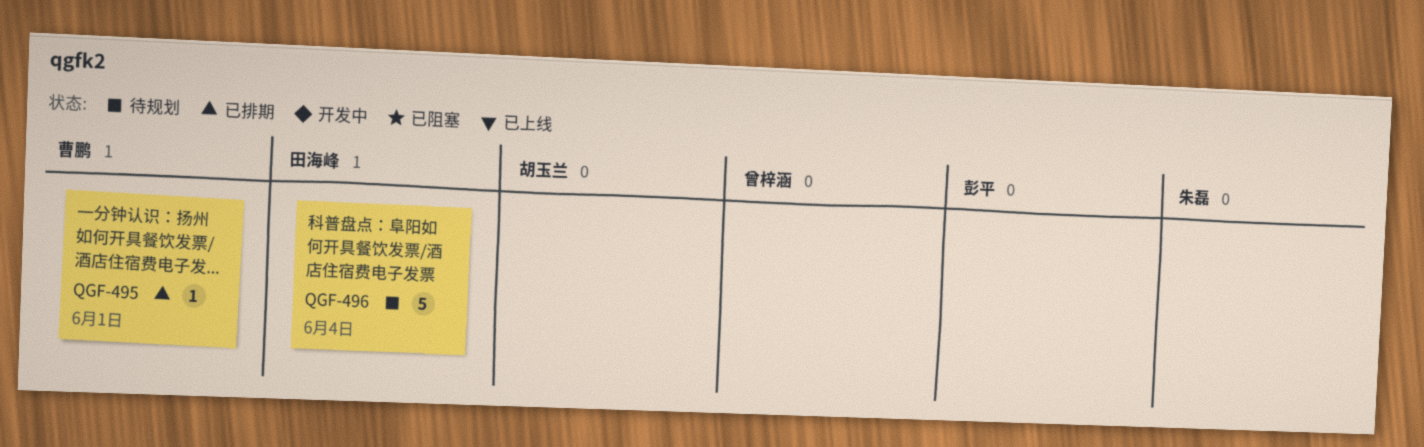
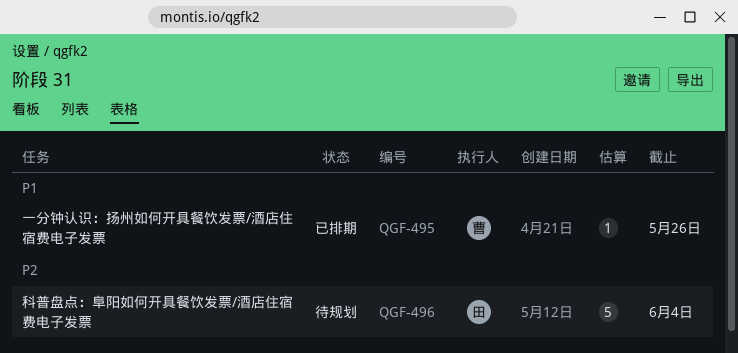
QGF-495, due: Jun 1 -> May 26

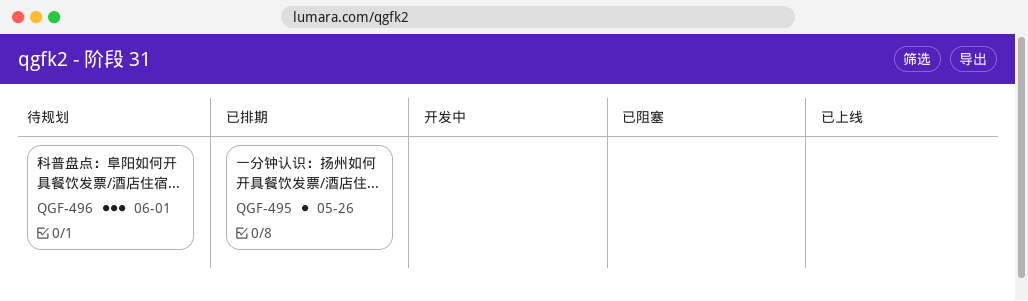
QGF-496, estimate: 5 -> 3
QGF-496, due: Jun 4 -> Jun 1

